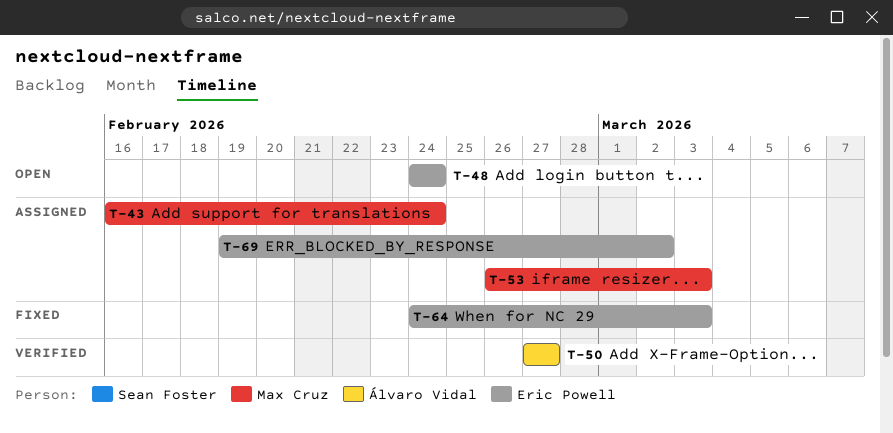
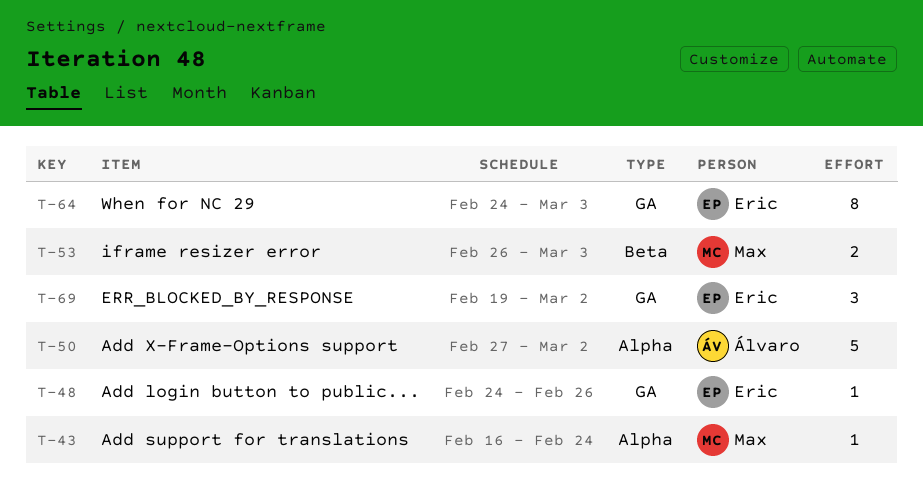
T-48, due: Feb 24 -> Feb 26
T-50, due: Feb 27 -> Mar 2

